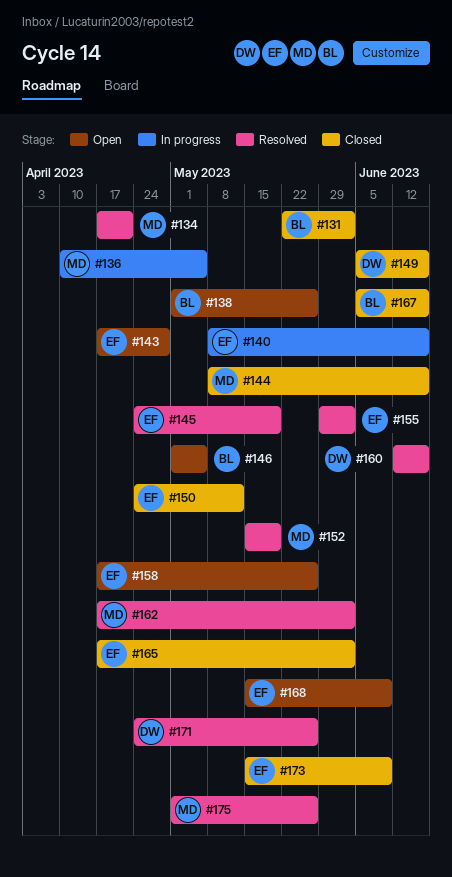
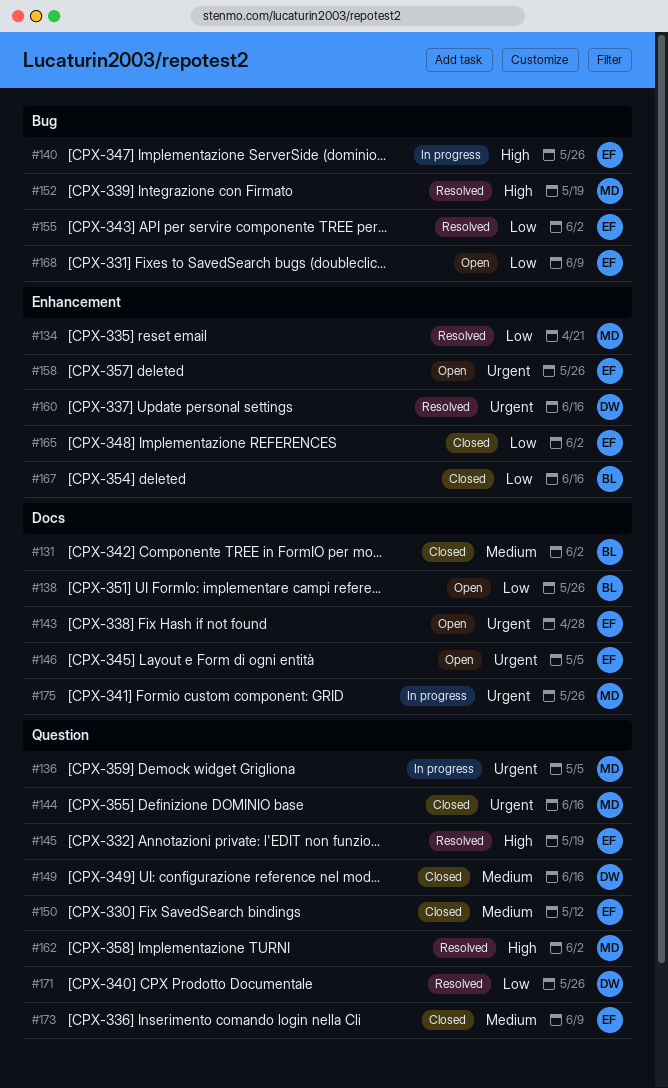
#140, due: Jun 16 -> May 26
#146, owner: BL -> EF
#175, status: Resolved -> In progress

